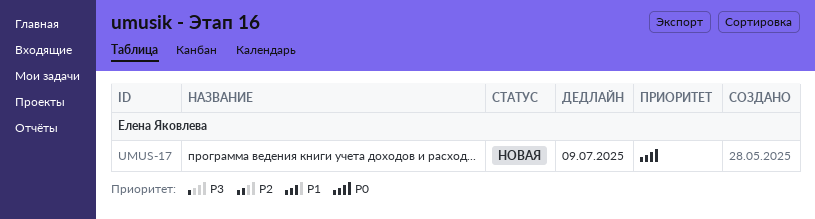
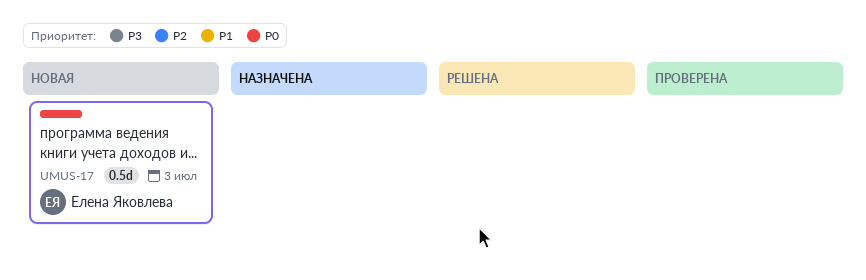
UMUS-17, due: Jul 9 -> Jul 3

